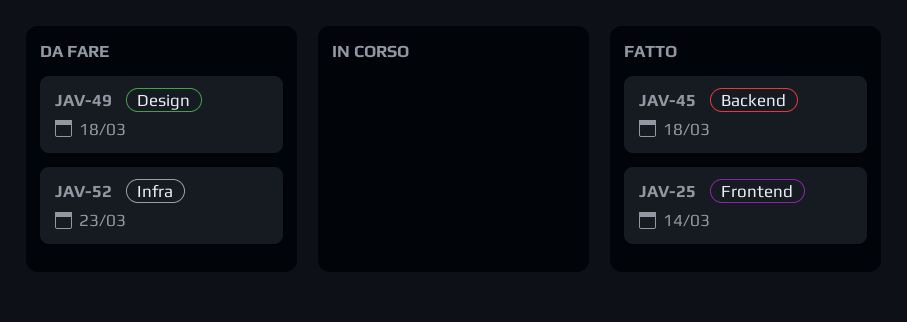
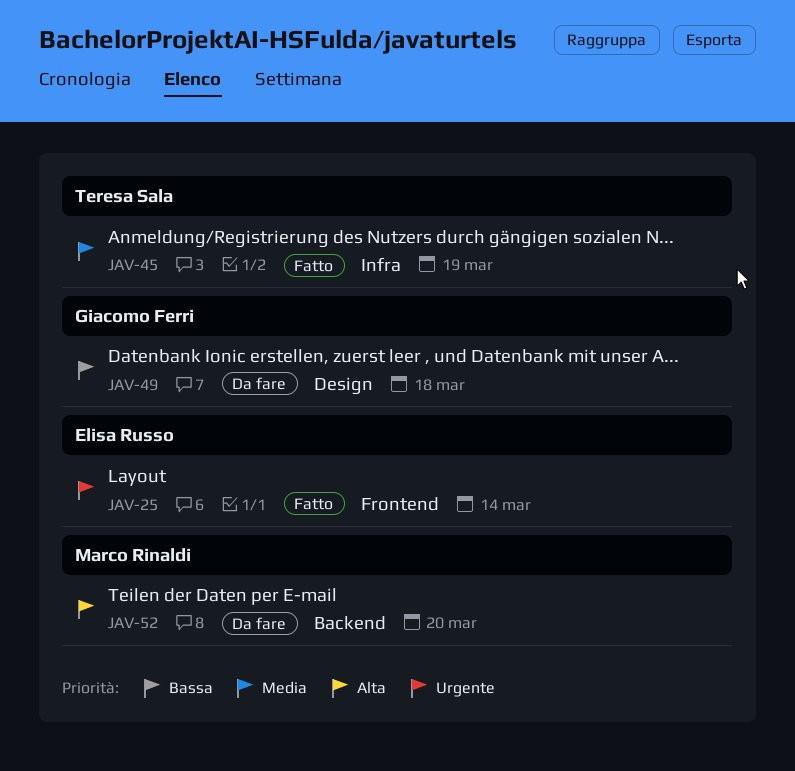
JAV-45, label: Backend -> Infra
JAV-45, due: Mar 18 -> Mar 19
JAV-52, label: Infra -> Backend
JAV-52, due: Mar 23 -> Mar 20

